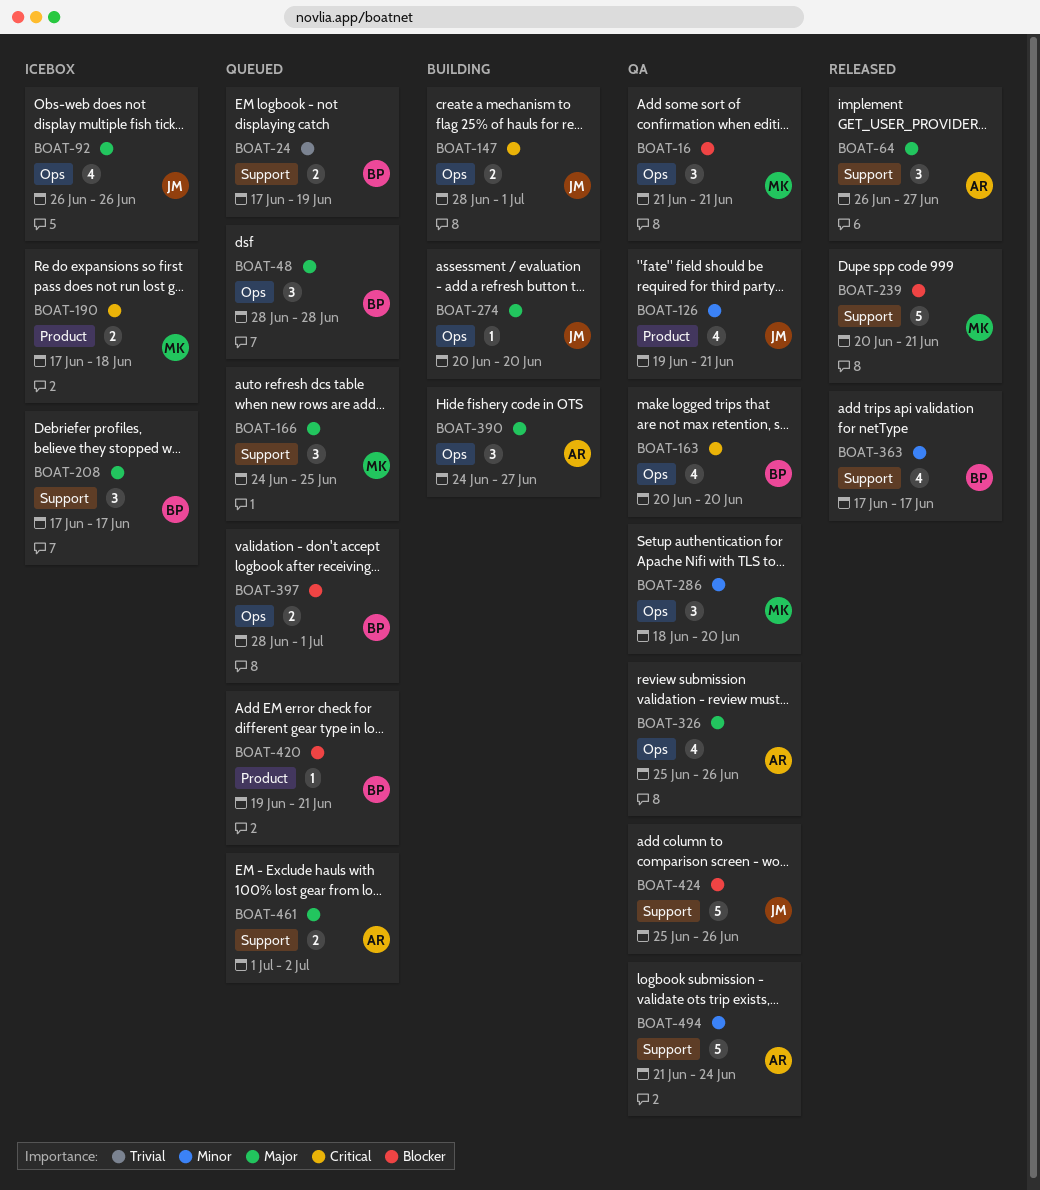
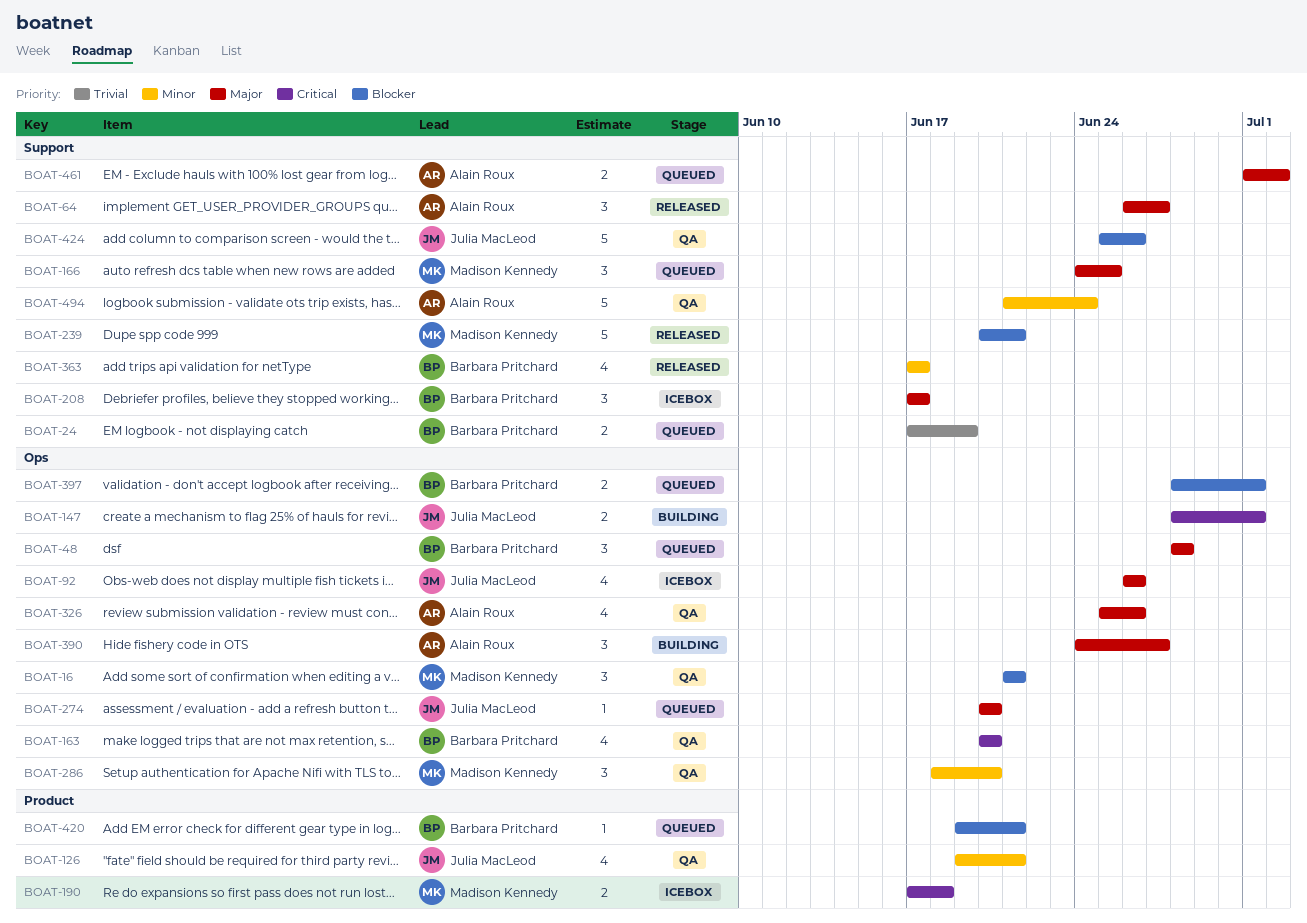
BOAT-274, status: Building -> Queued

